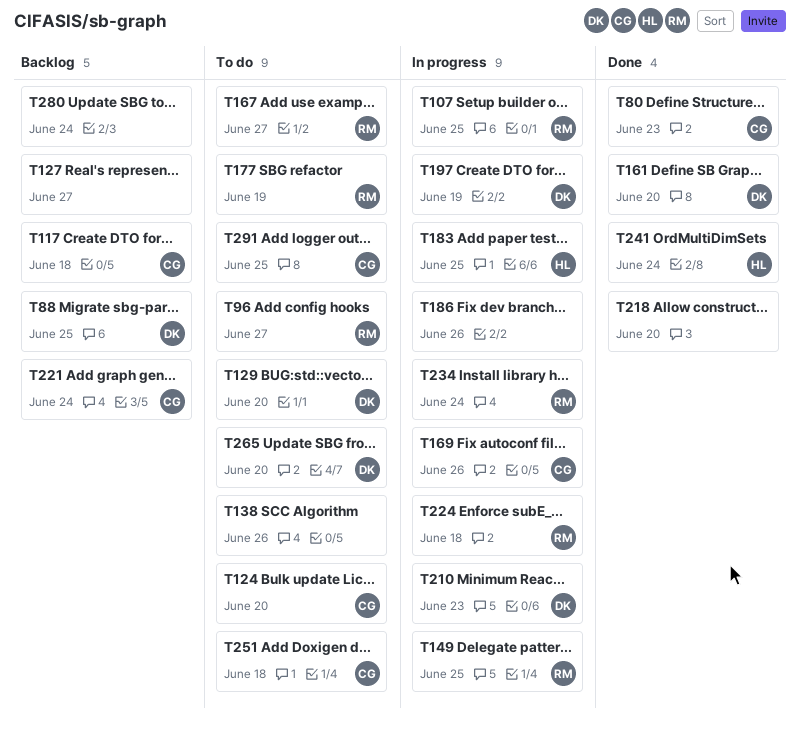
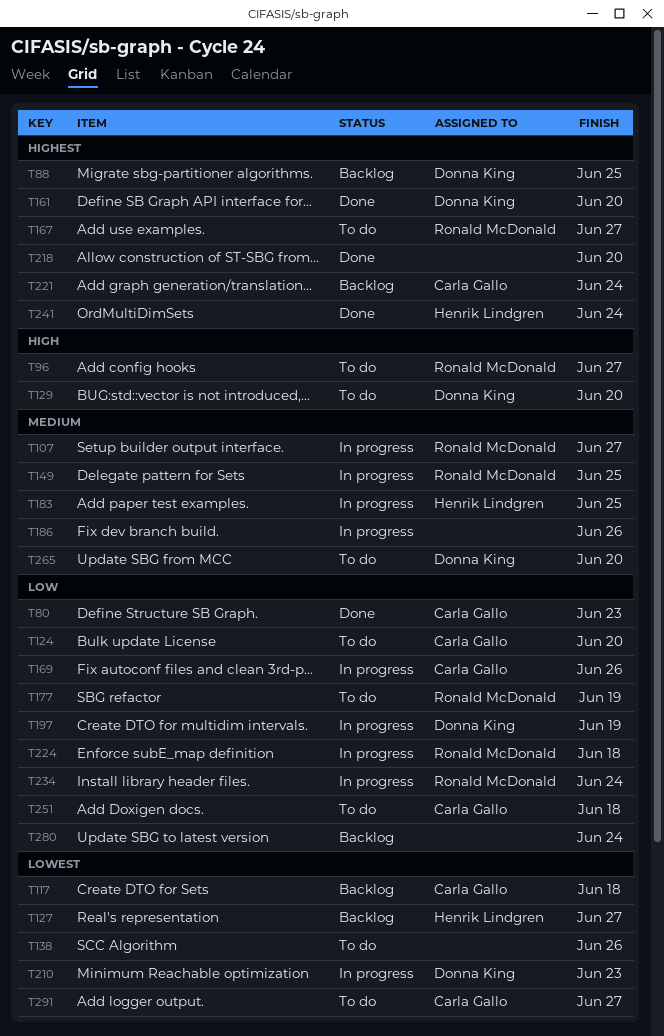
T107, due: Jun 25 -> Jun 27
T127, owner: none -> Henrik Lindgren
T291, due: Jun 25 -> Jun 27

